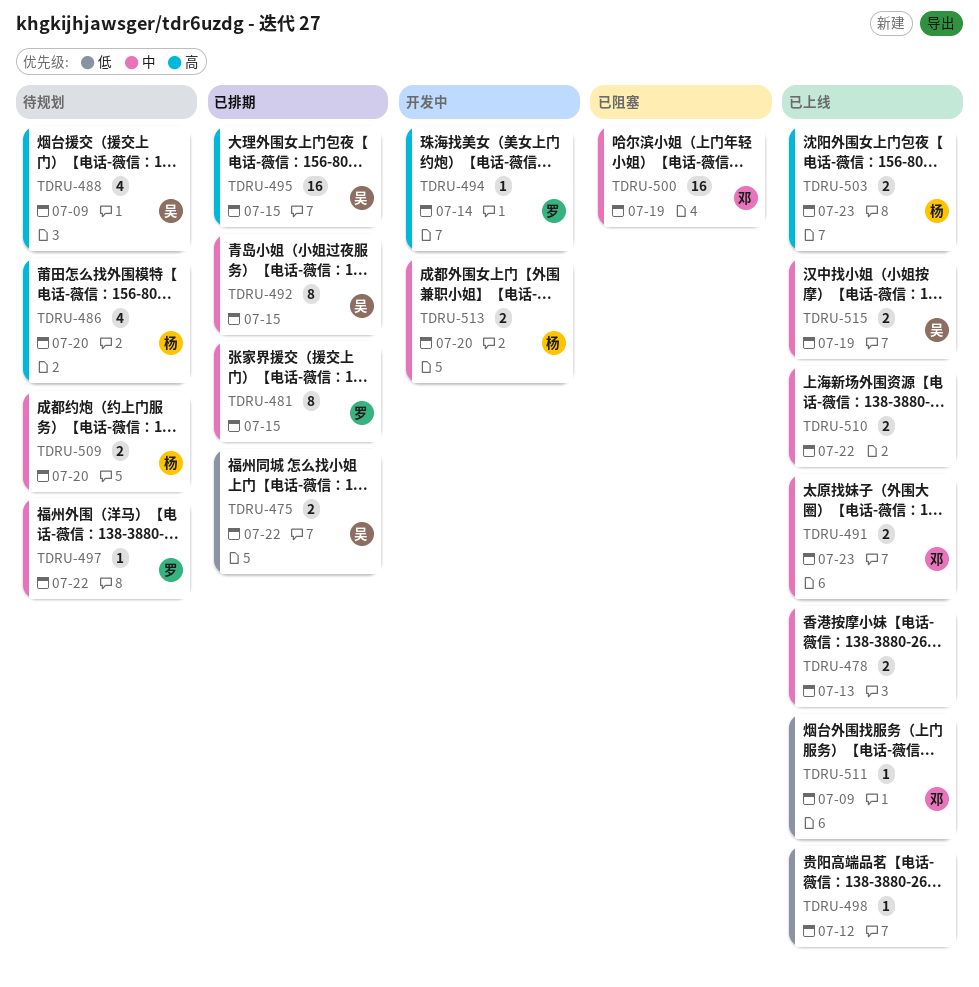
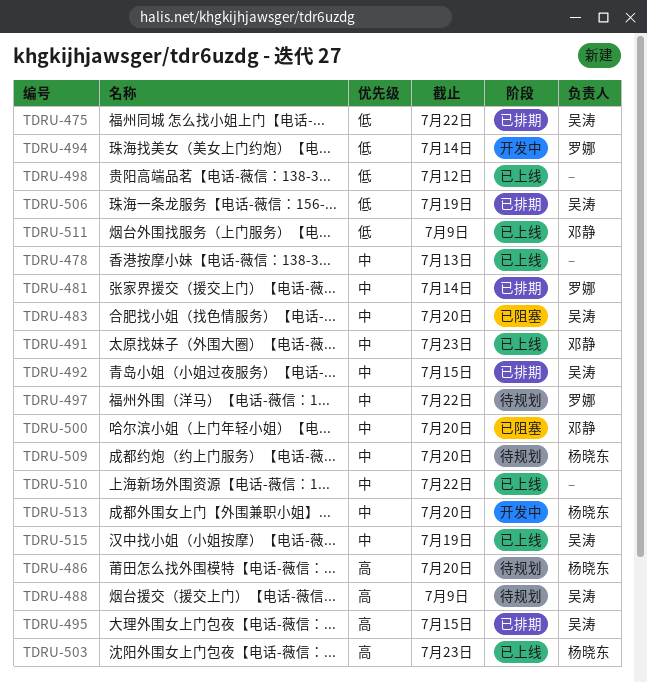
TDRU-481, due: Jul 15 -> Jul 14
TDRU-483: none -> present
TDRU-494, priority: 高 -> 低
TDRU-500, due: Jul 19 -> Jul 20
TDRU-506: none -> present

